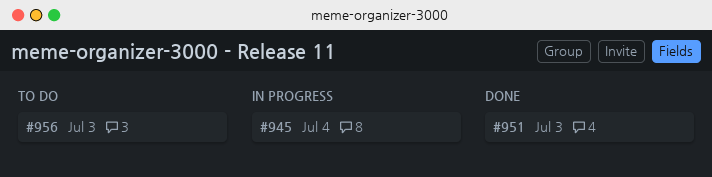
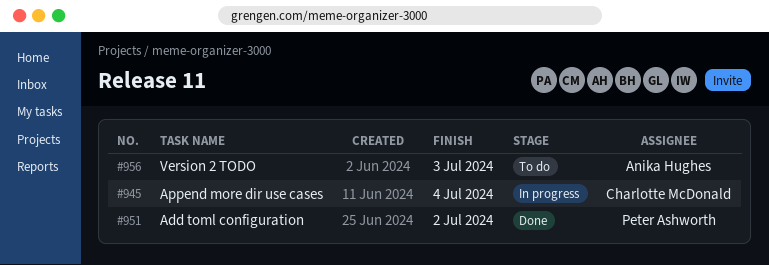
#951, due: Jul 3 -> Jul 2

